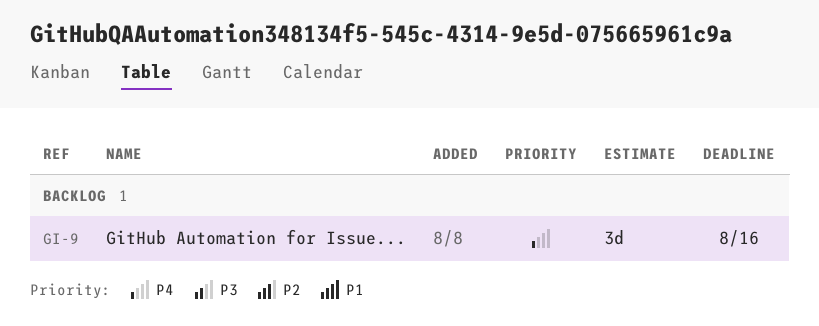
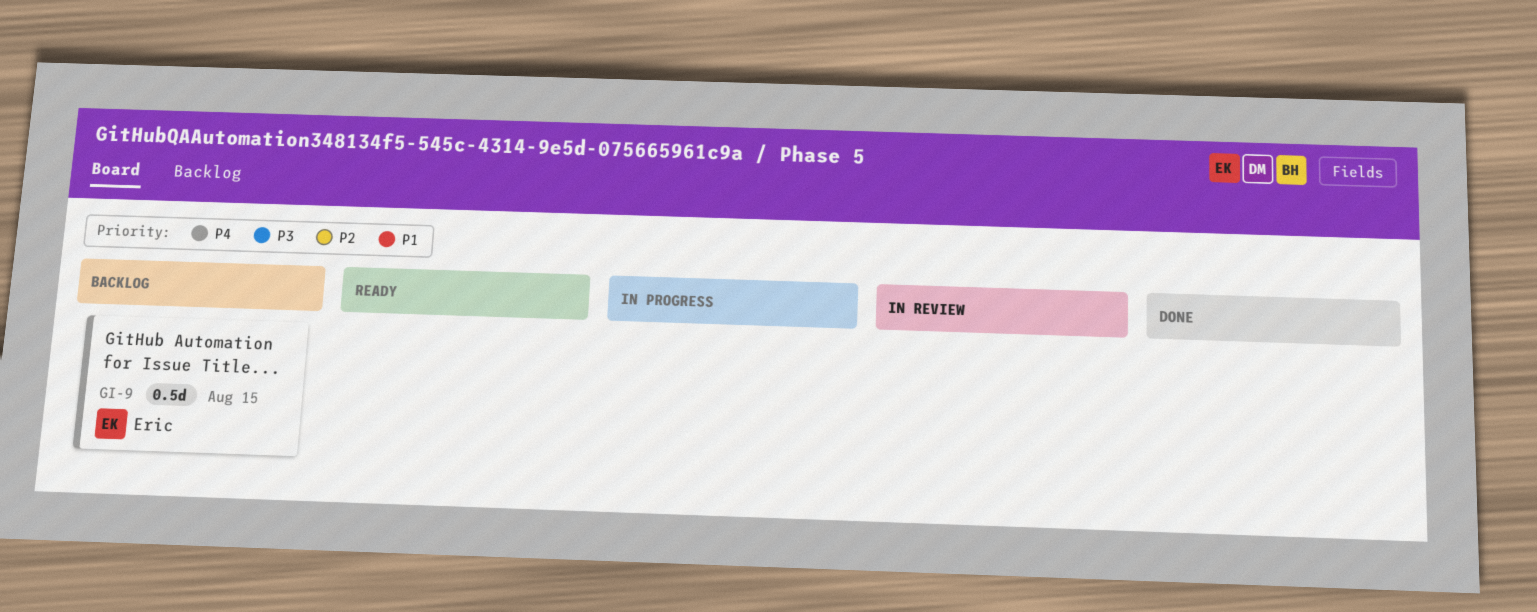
GI-9, estimate: 3d -> 0.5d
GI-9, due: Aug 16 -> Aug 15

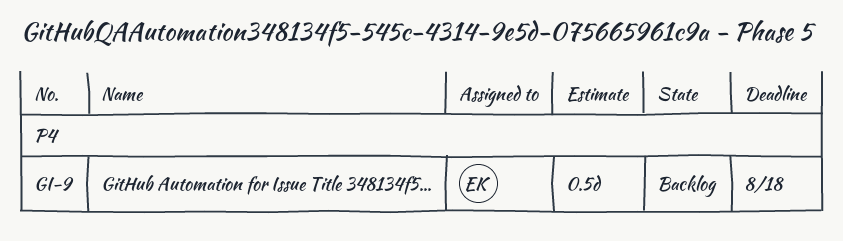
GI-9, due: Aug 15 -> Aug 18

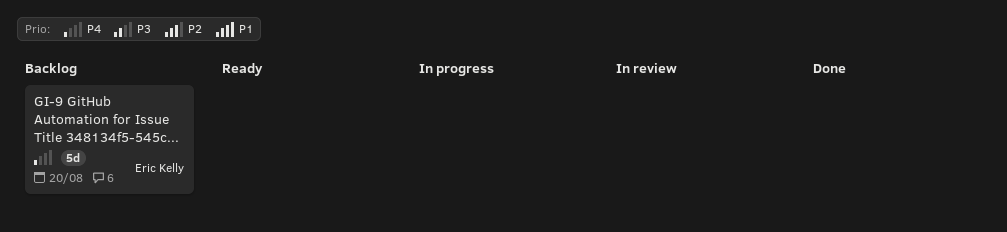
GI-9, estimate: 0.5d -> 5d
GI-9, due: Aug 18 -> Aug 20

